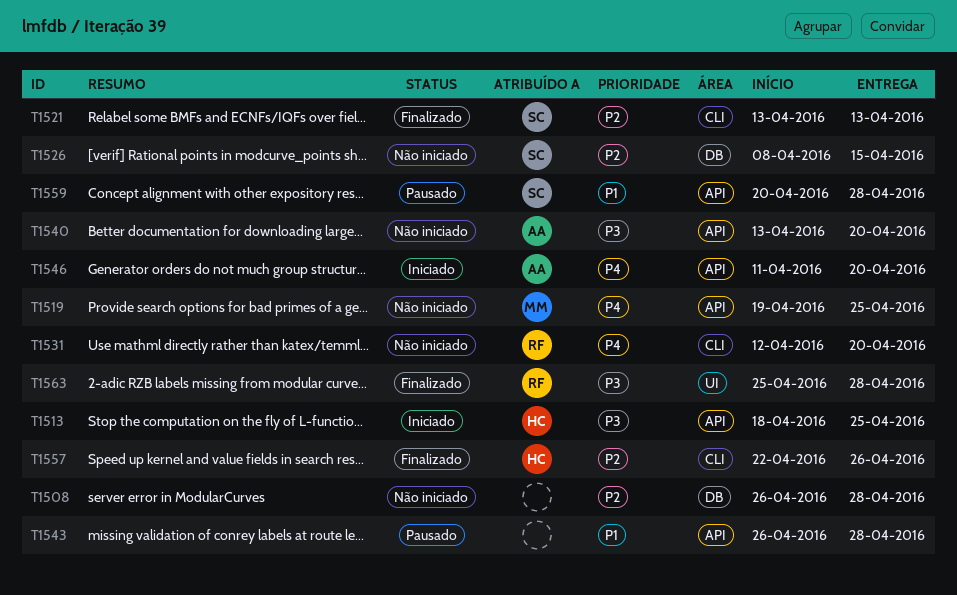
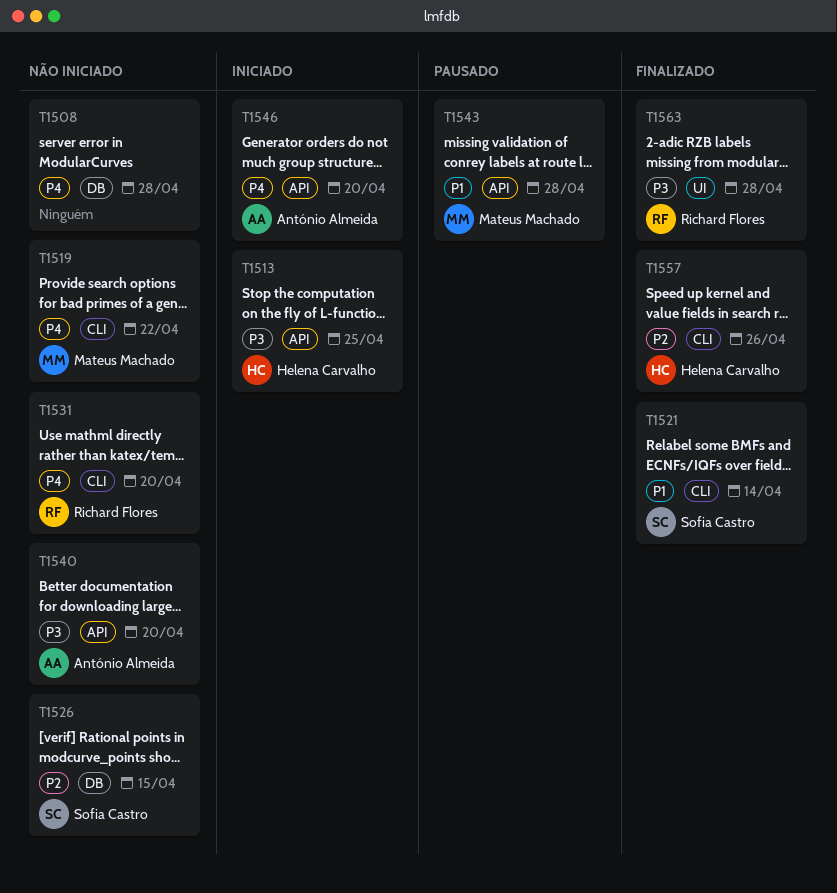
T1508, priority: P2 -> P4
T1519, label: API -> CLI
T1519, due: Apr 25 -> Apr 22
T1521, priority: P2 -> P1
T1521, due: Apr 13 -> Apr 14
T1543, owner: none -> Mateus Machado
T1559: present -> none

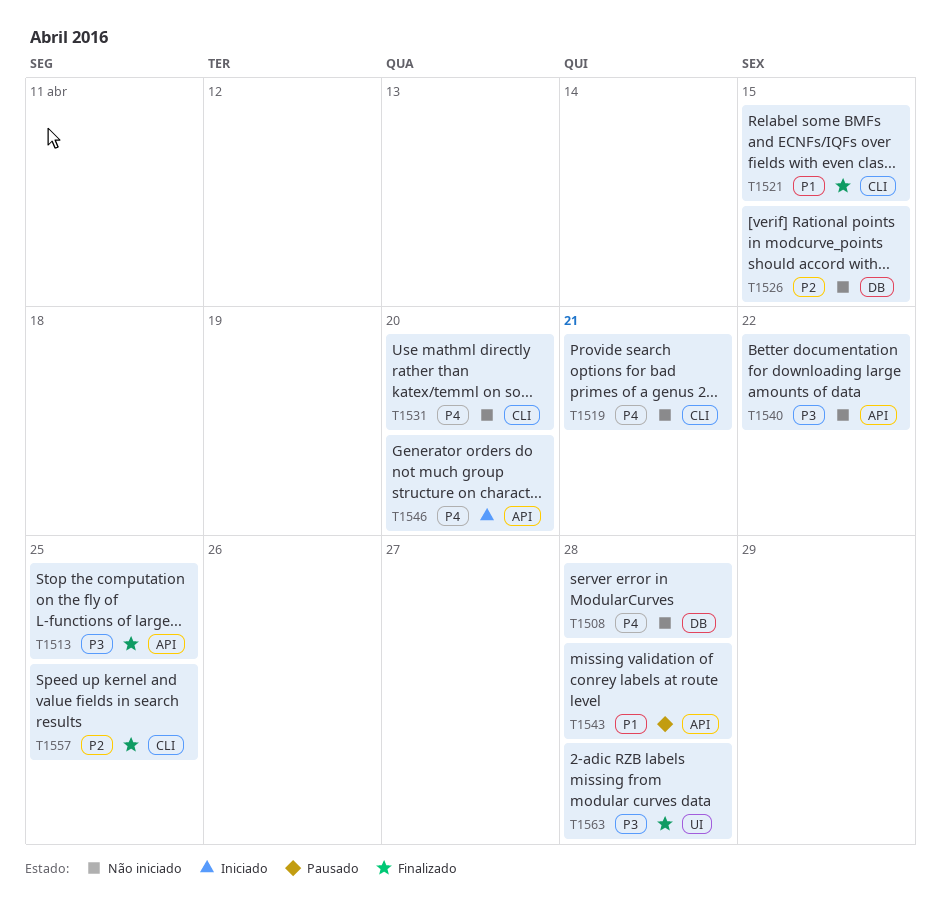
T1513, status: Iniciado -> Finalizado
T1519, due: Apr 22 -> Apr 21
T1521, due: Apr 14 -> Apr 15
T1540, due: Apr 20 -> Apr 22
T1557, due: Apr 26 -> Apr 25

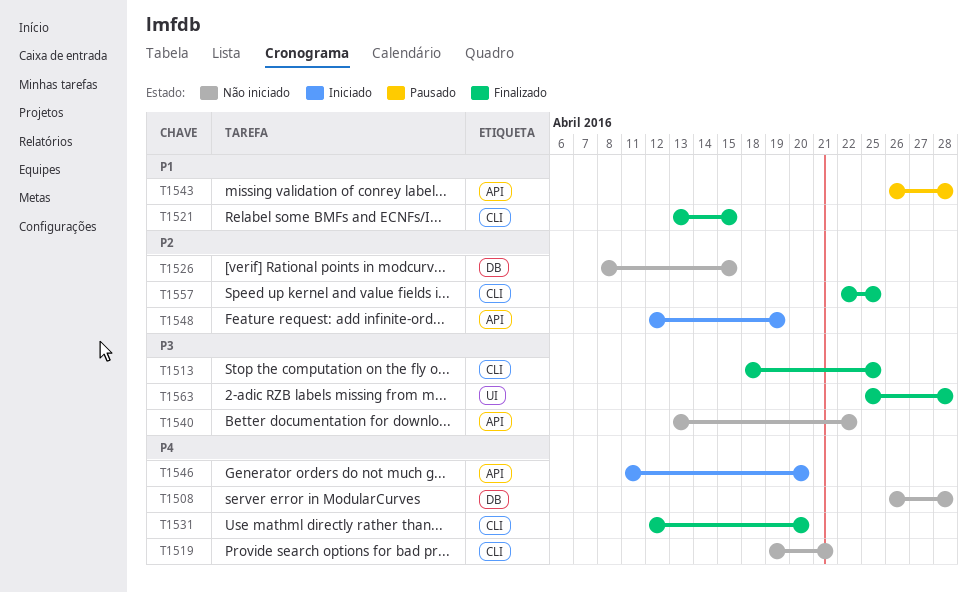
T1513, label: API -> CLI
T1531, status: Não iniciado -> Finalizado
T1548: none -> present

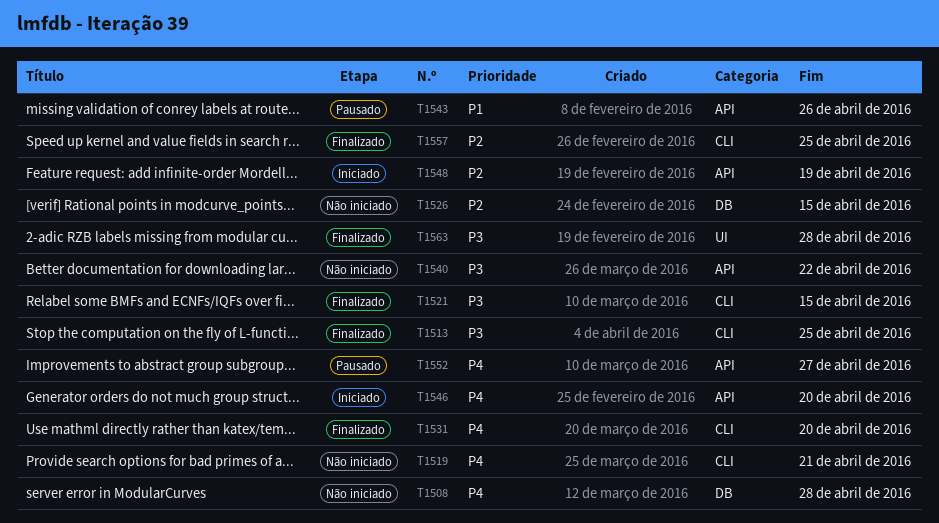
T1521, priority: P1 -> P3
T1543, due: Apr 28 -> Apr 26
T1552: none -> present

